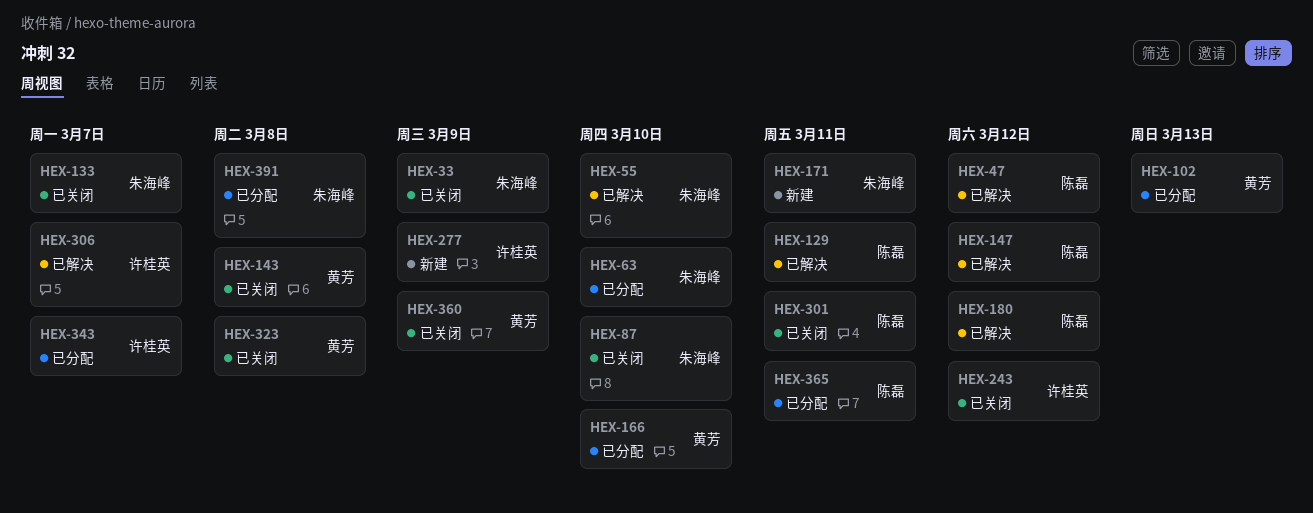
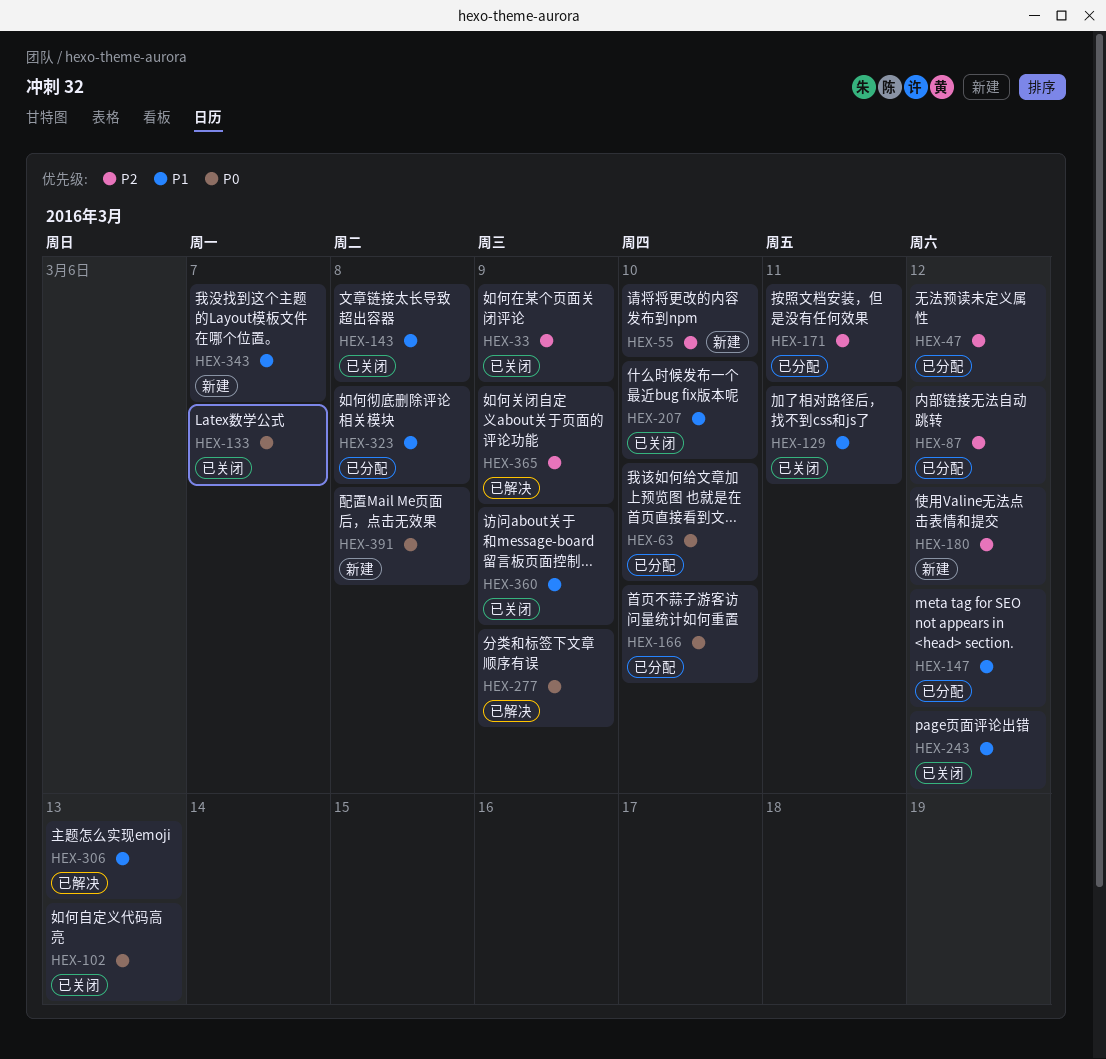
HEX-47, status: 已解决 -> 已分配
HEX-55, status: 已解决 -> 新建
HEX-87, status: 已关闭 -> 已分配
HEX-87, due: Mar 10 -> Mar 12
HEX-102, status: 已分配 -> 已关闭
HEX-129, status: 已解决 -> 已关闭
HEX-147, status: 已解决 -> 已分配
HEX-171, status: 新建 -> 已分配
HEX-180, status: 已解决 -> 新建
HEX-207: none -> present
HEX-277, status: 新建 -> 已解决
HEX-301: present -> none
HEX-306, due: Mar 7 -> Mar 13
HEX-323, status: 已关闭 -> 已分配
HEX-343, status: 已分配 -> 新建
HEX-365, status: 已分配 -> 已解决
HEX-365, due: Mar 11 -> Mar 9
HEX-391, status: 已分配 -> 新建

